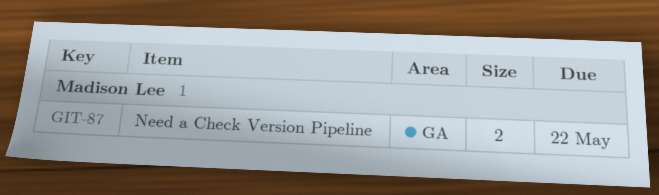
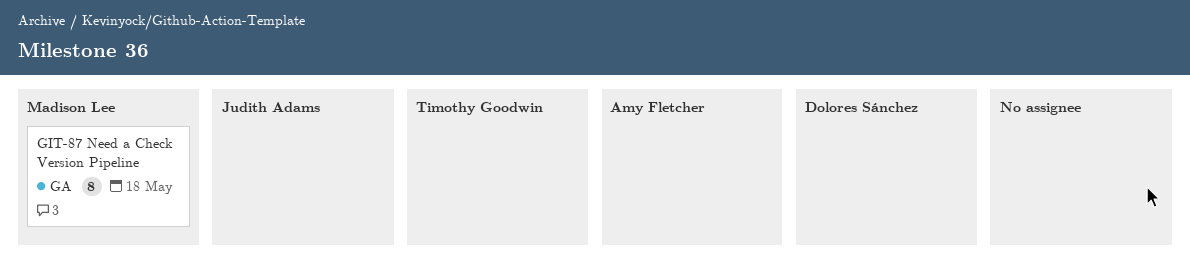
GIT-87, estimate: 2 -> 8
GIT-87, due: May 22 -> May 18

